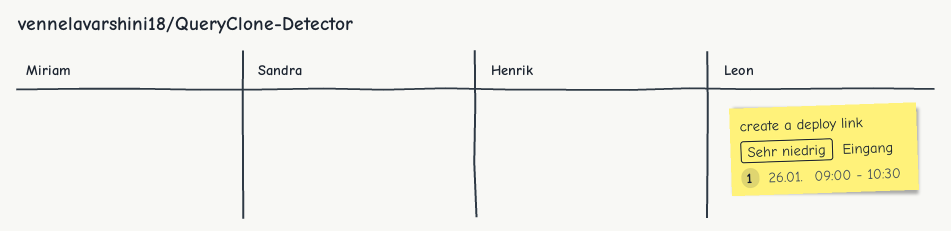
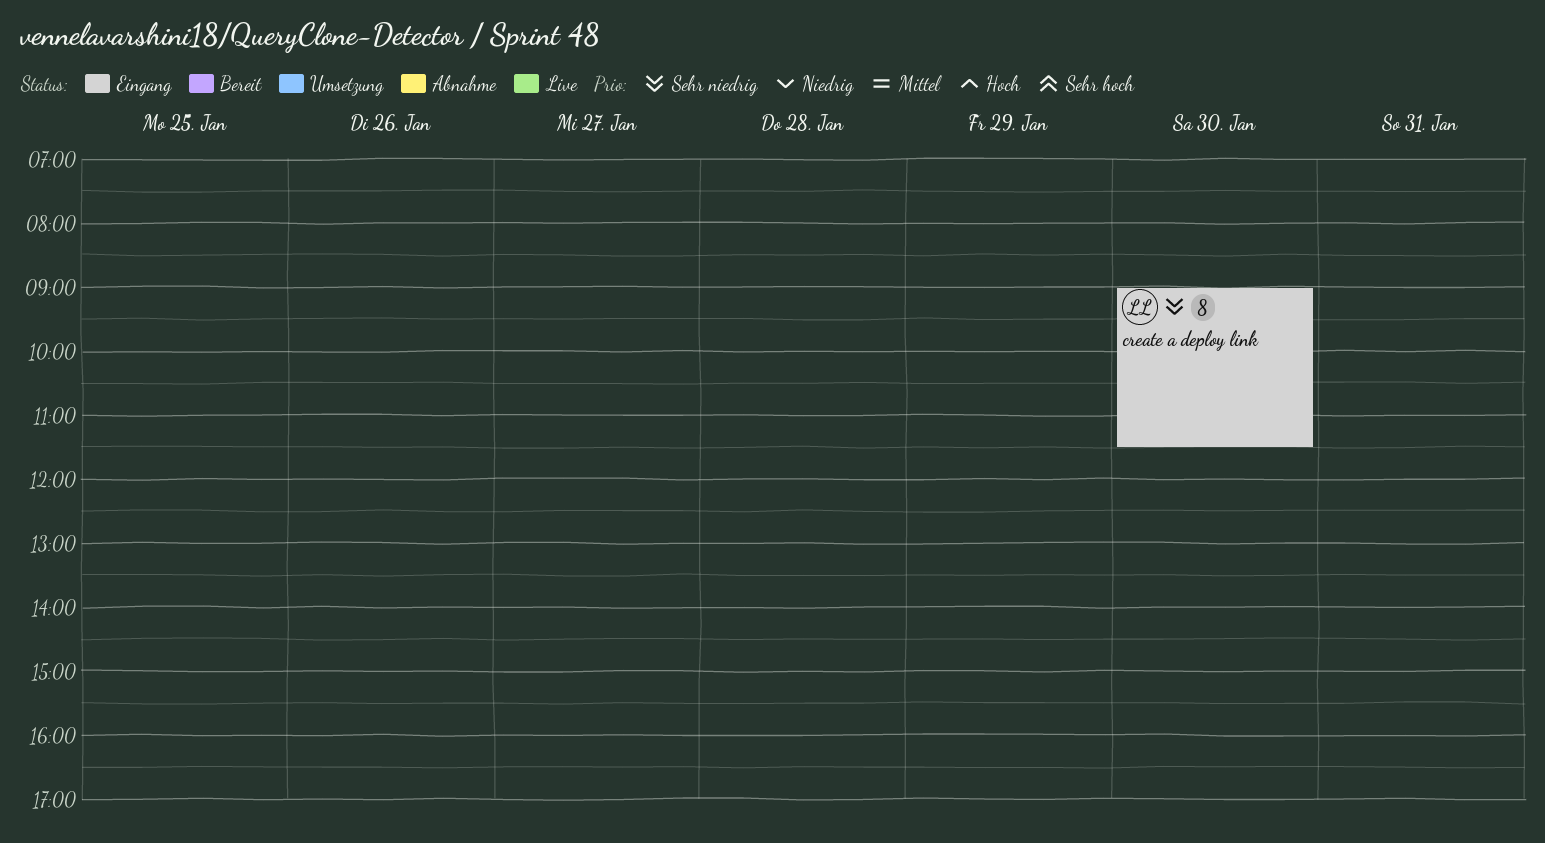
create a deploy link, estimate: 1 -> 8
create a deploy link, day: Jan 26 -> Jan 30
create a deploy link, ends: 10:30 -> 11:30

